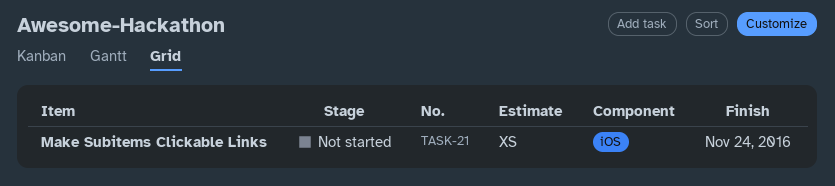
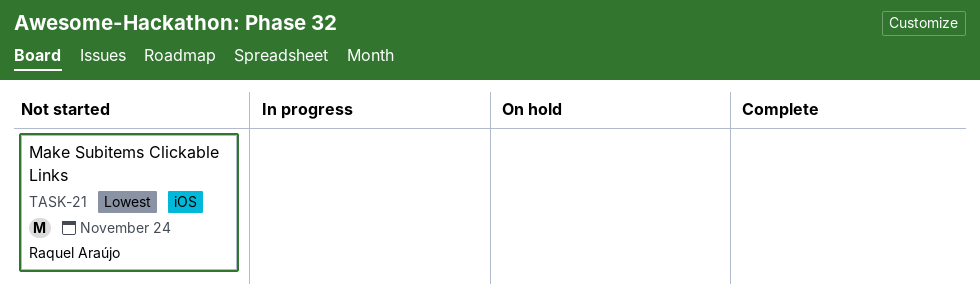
TASK-21, estimate: XS -> M

